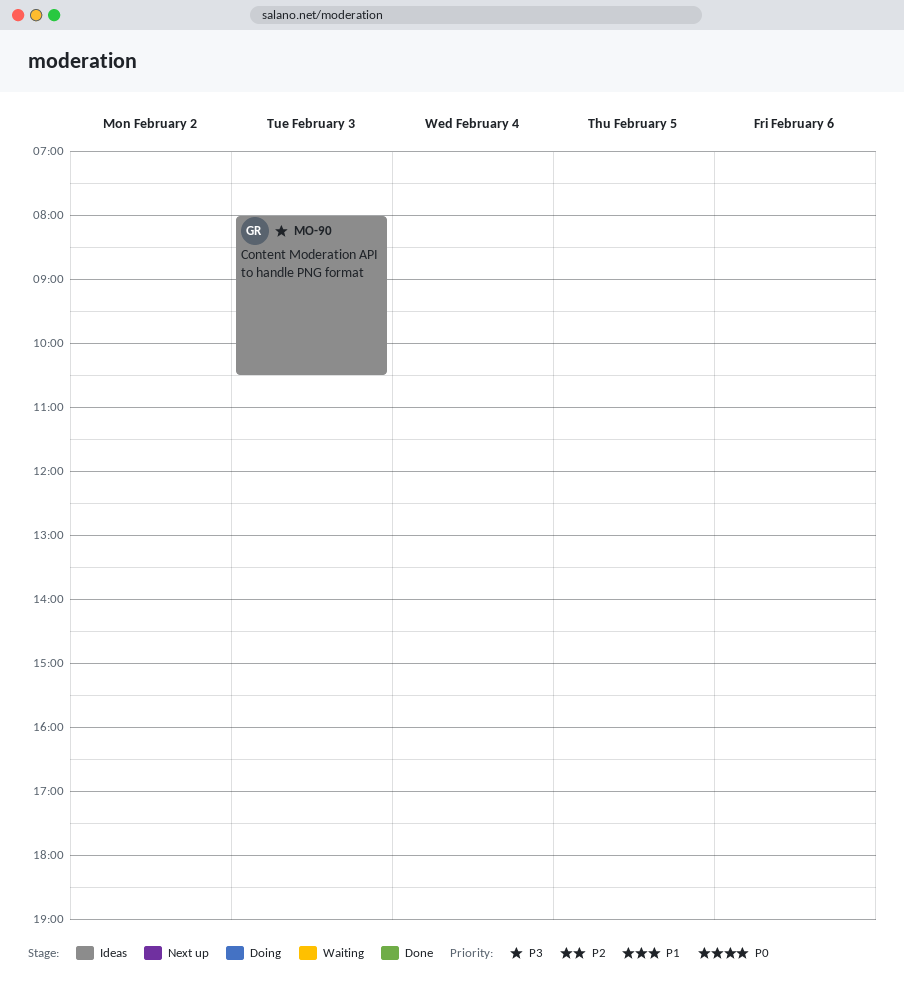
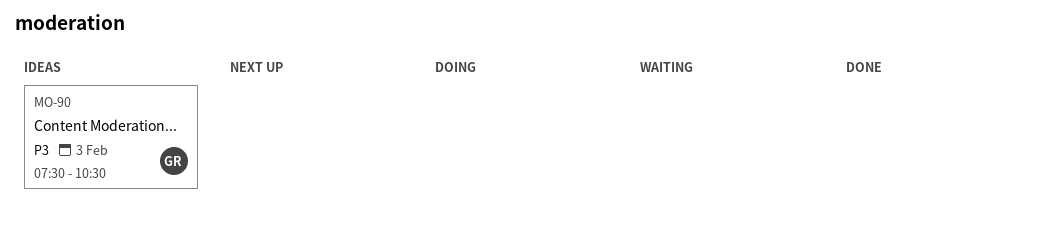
MO-90, begins: 08:00 -> 07:30

